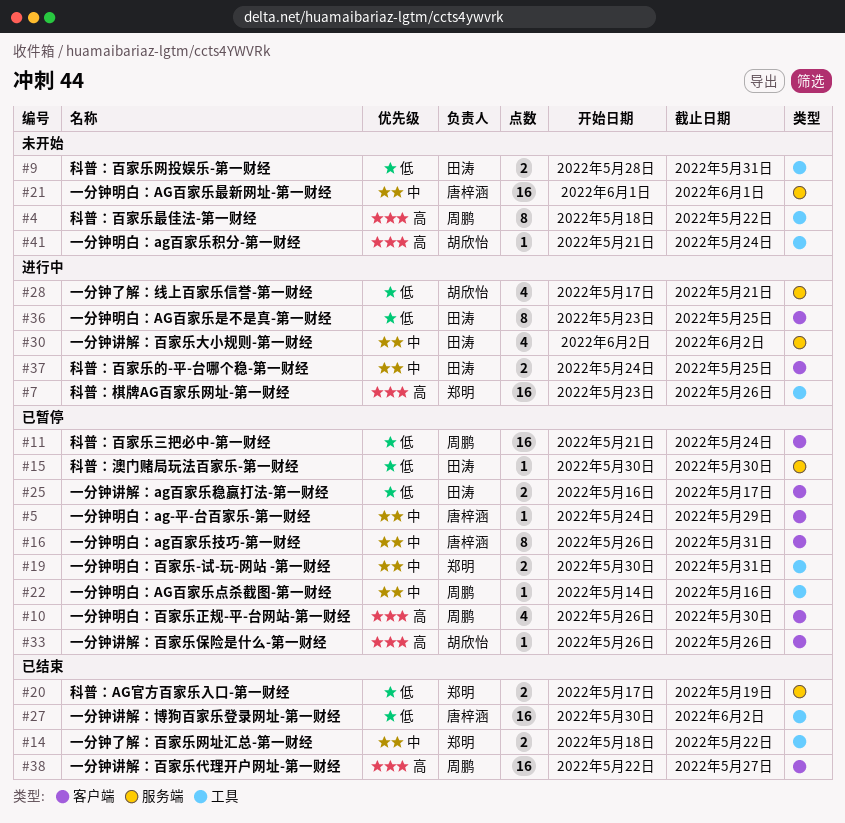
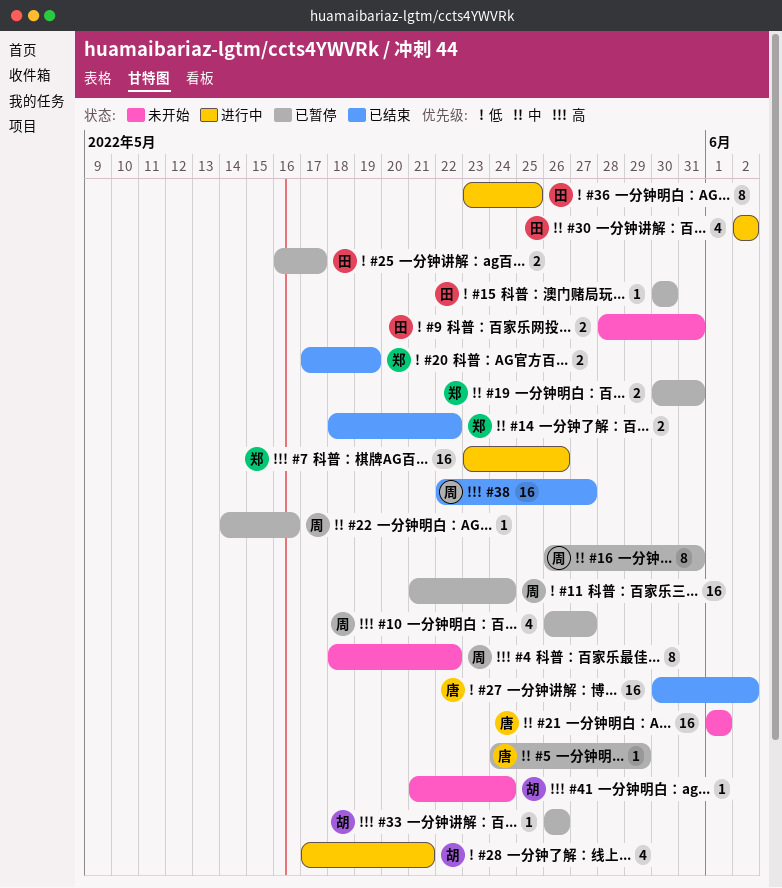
#10, due: May 30 -> May 27
#16, owner: 唐梓涵 -> 周鹏
#37: present -> none

